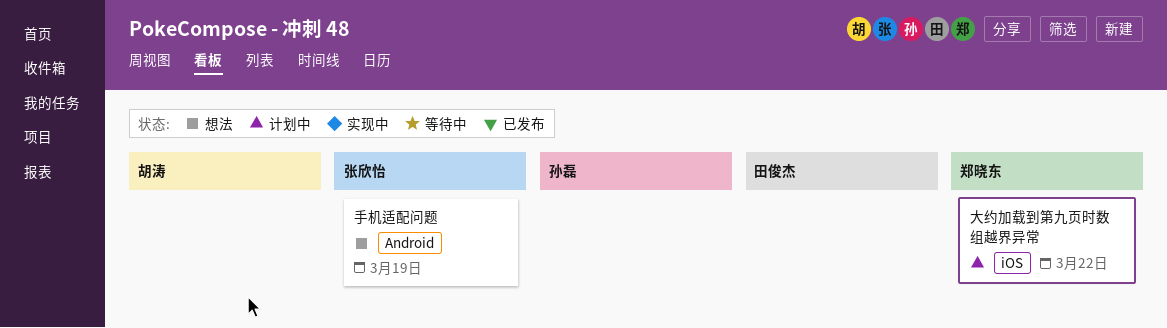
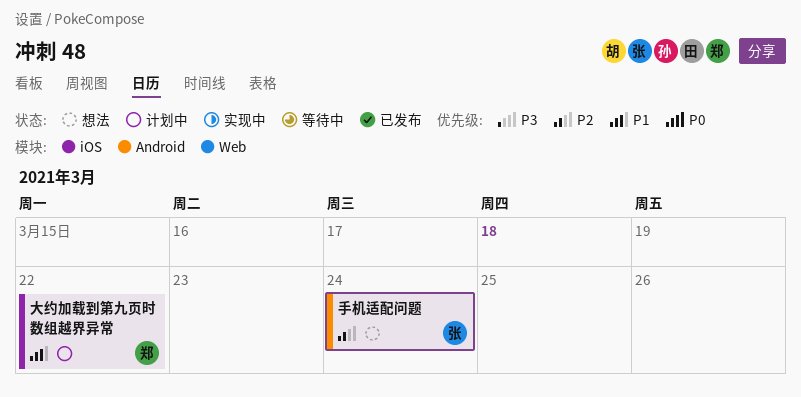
手机适配问题, due: Mar 19 -> Mar 24

